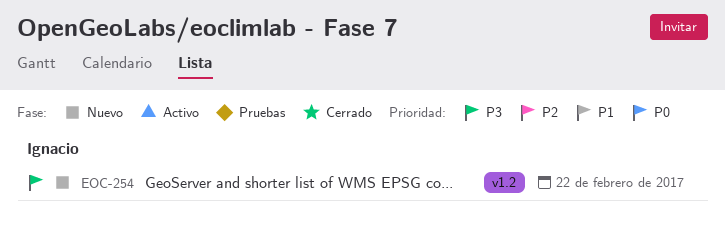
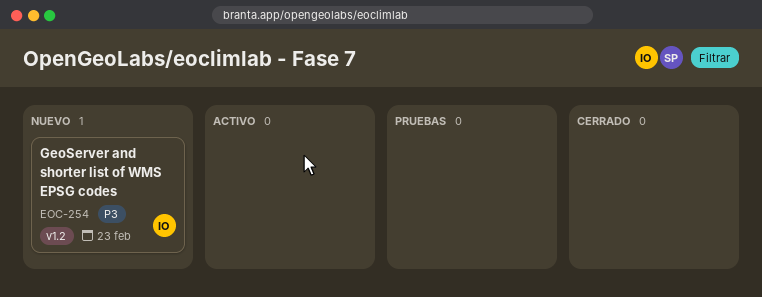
EOC-254, due: Feb 22 -> Feb 23

